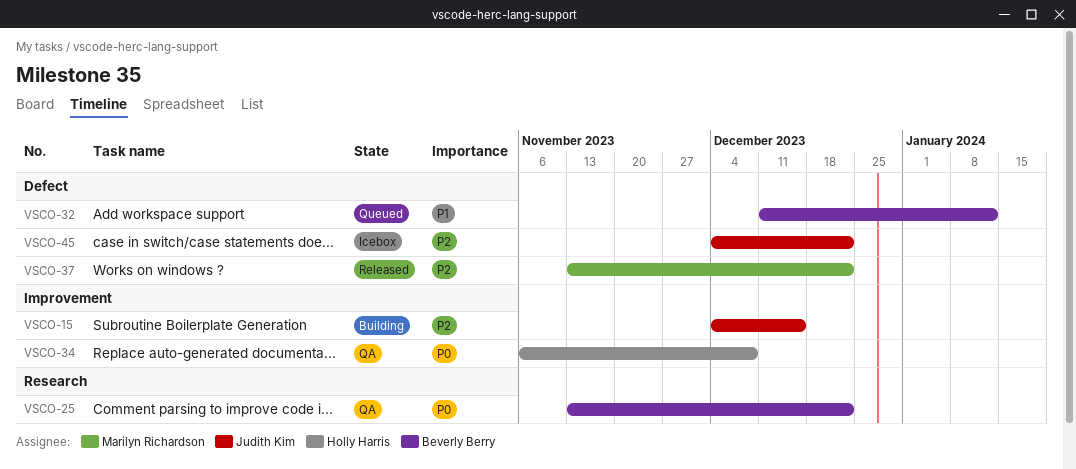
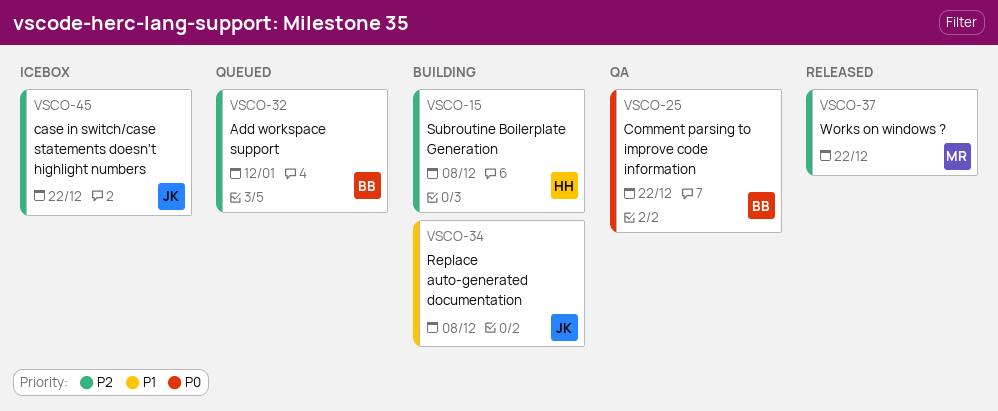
VSCO-15, owner: Judith Kim -> Holly Harris
VSCO-15, due: Dec 15 -> Dec 8
VSCO-32, priority: P1 -> P2
VSCO-34, status: QA -> Building
VSCO-34, owner: Holly Harris -> Judith Kim
VSCO-34, priority: P0 -> P1

